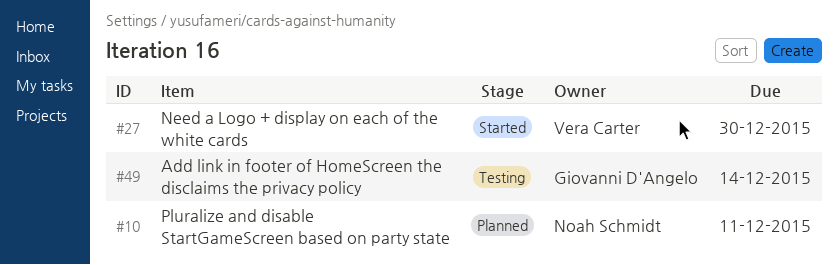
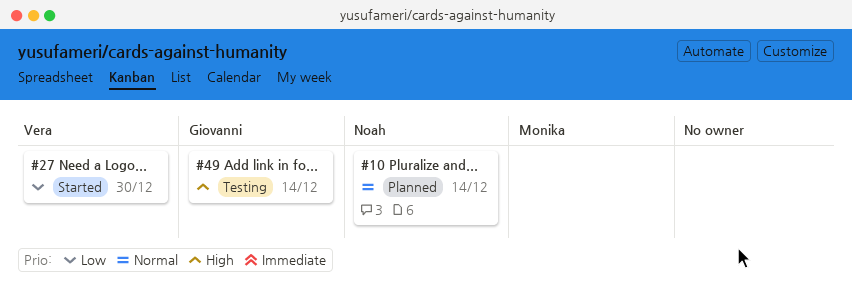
#10, due: Dec 11 -> Dec 14

